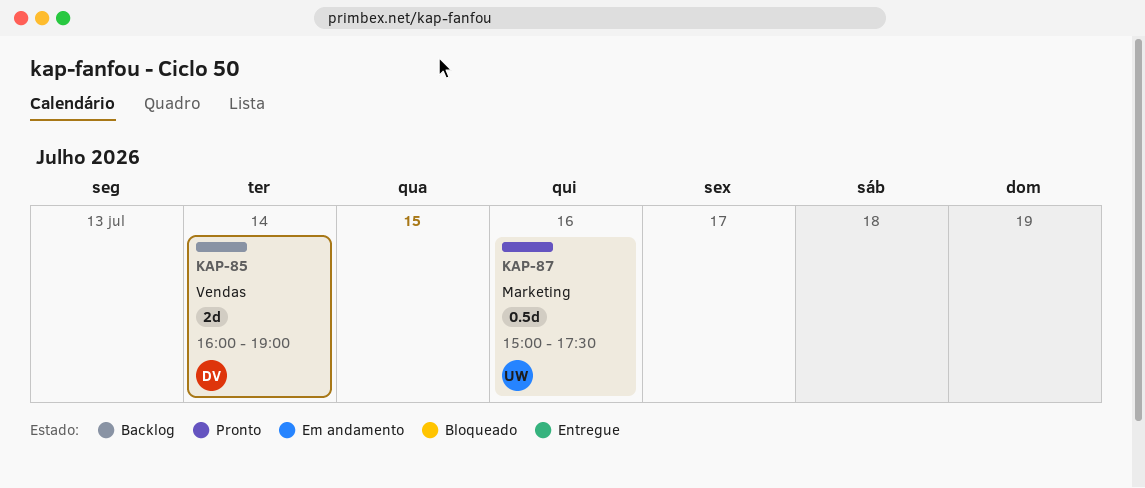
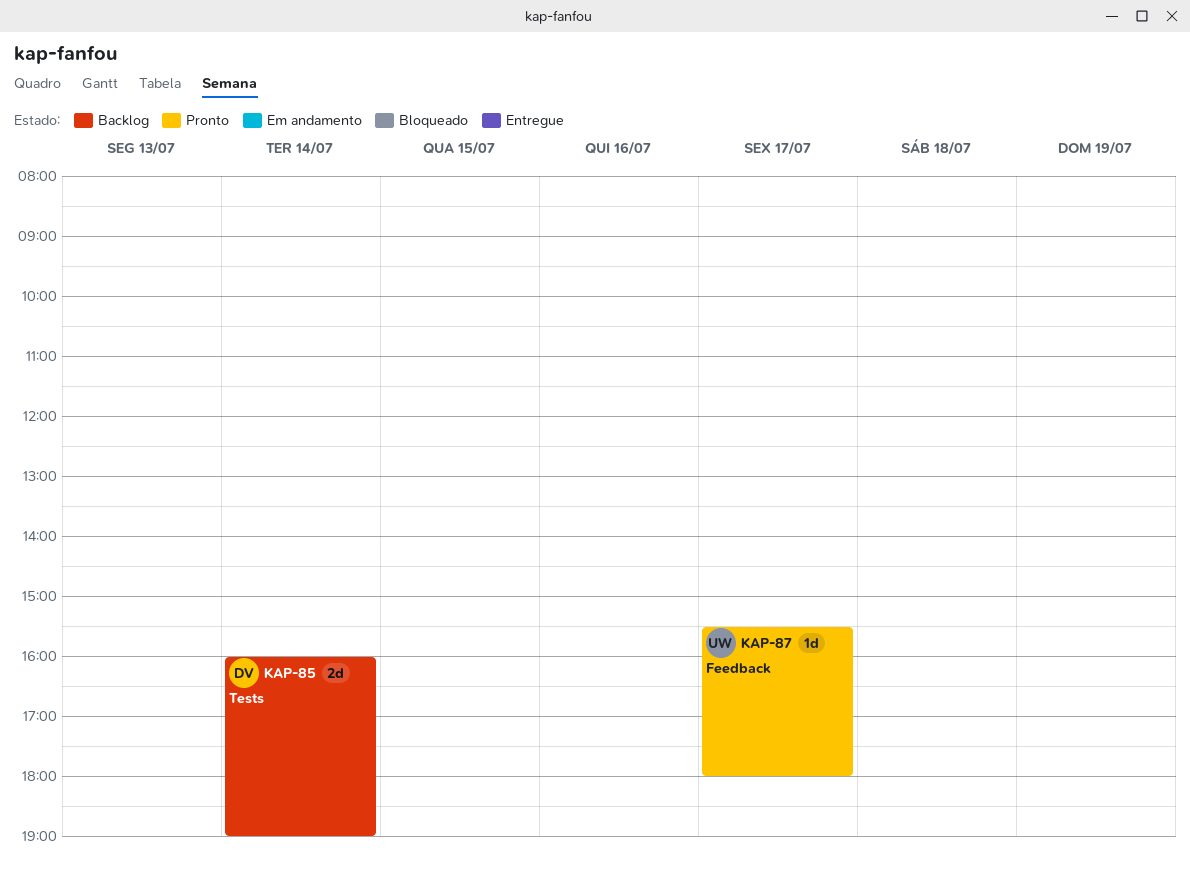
KAP-87, estimate: 0.5d -> 1d
KAP-87, day: Jul 16 -> Jul 17
KAP-87, begins: 15:00 -> 15:30
KAP-87, ends: 17:30 -> 18:00

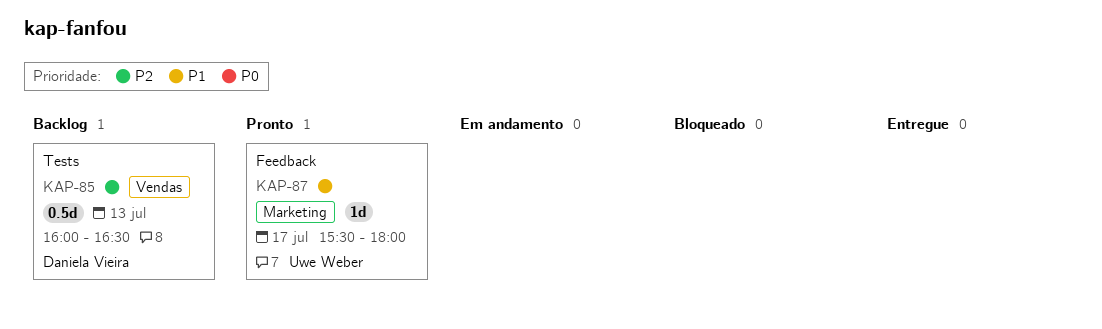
KAP-85, estimate: 2d -> 0.5d
KAP-85, day: Jul 14 -> Jul 13
KAP-85, ends: 19:00 -> 16:30

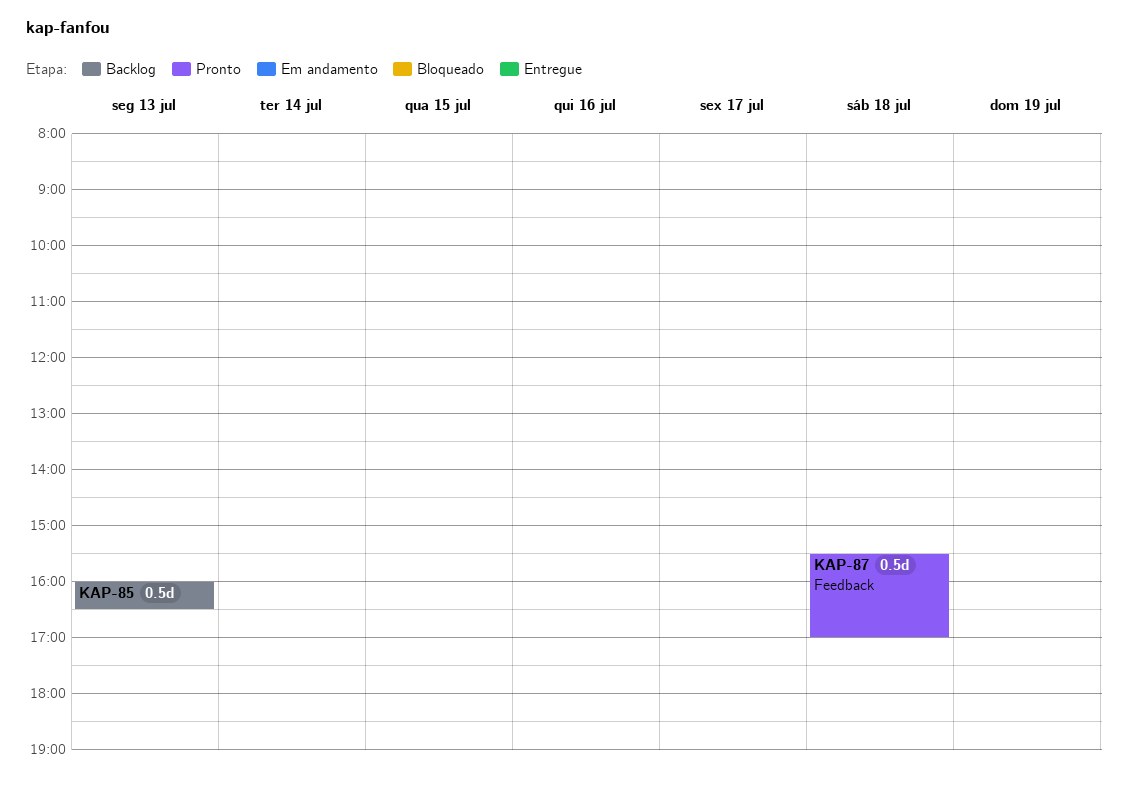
KAP-87, estimate: 1d -> 0.5d
KAP-87, day: Jul 17 -> Jul 18
KAP-87, ends: 18:00 -> 17:00

